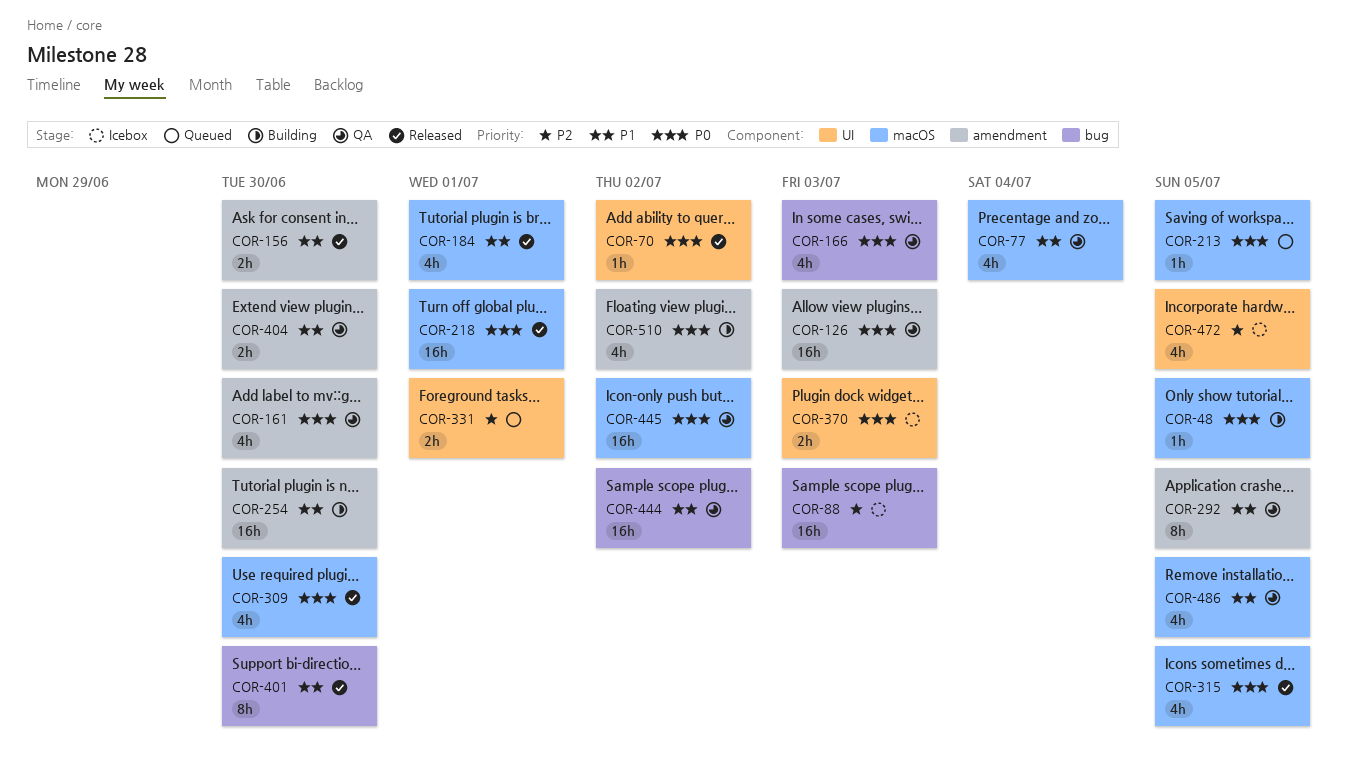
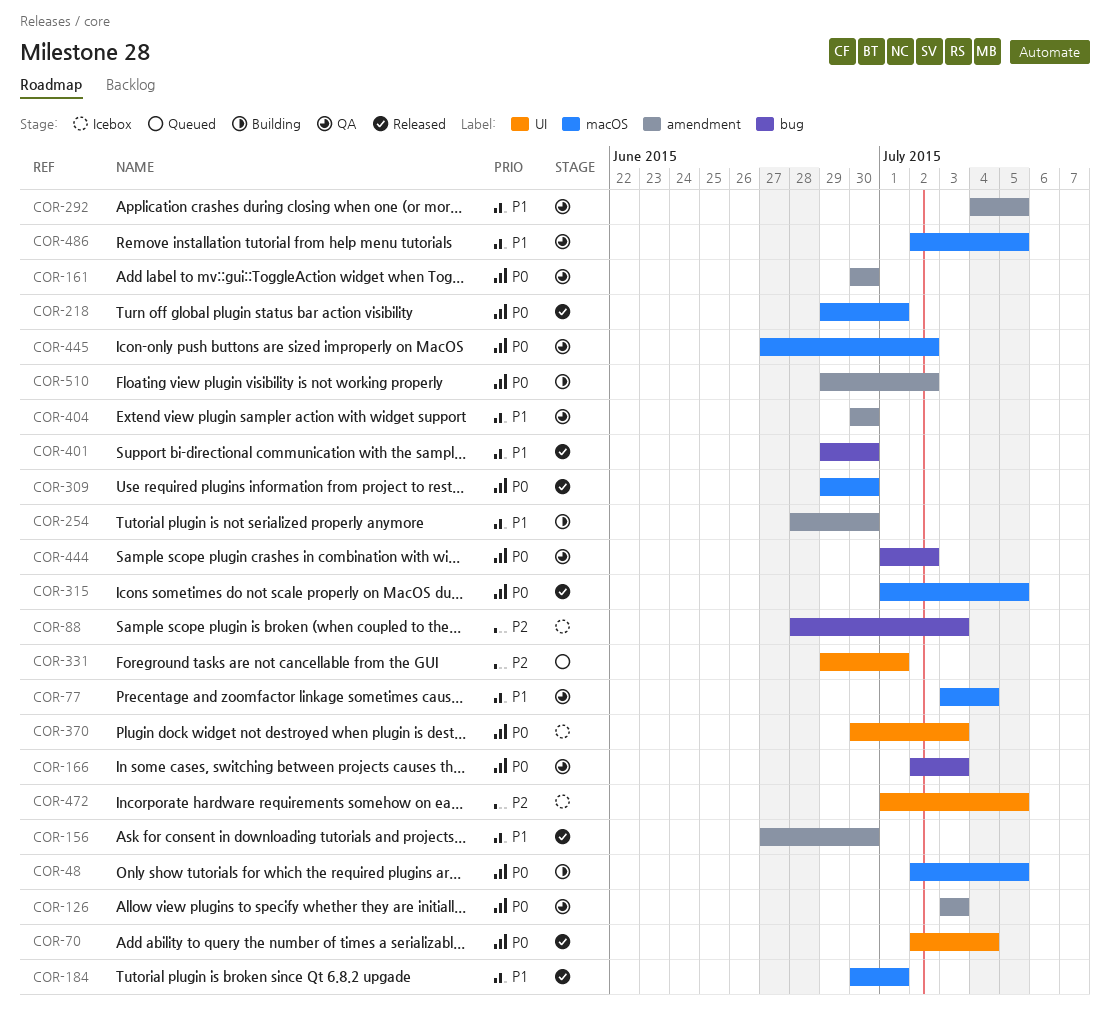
COR-70, due: Jul 2 -> Jul 4
COR-213: present -> none
COR-444, priority: P1 -> P0

